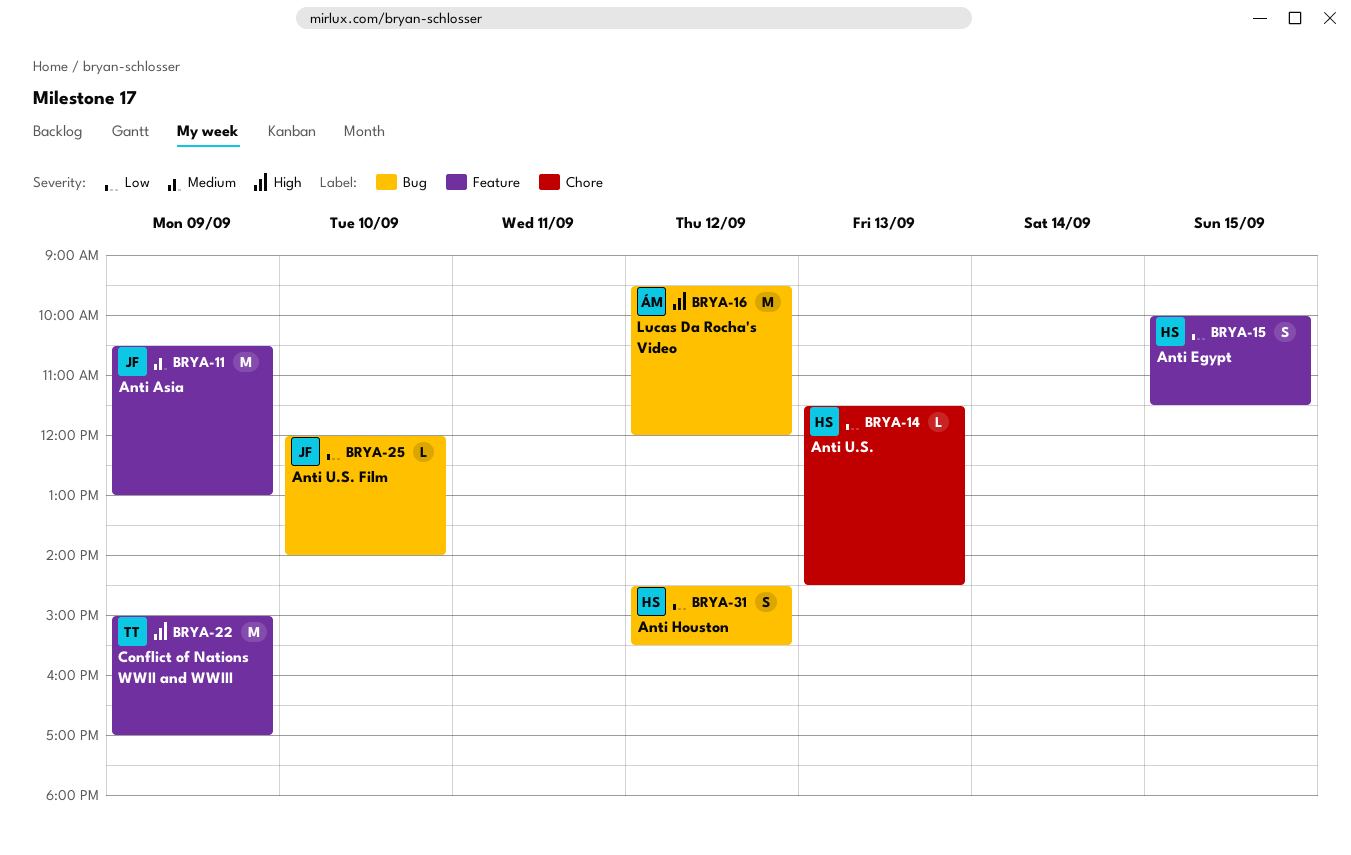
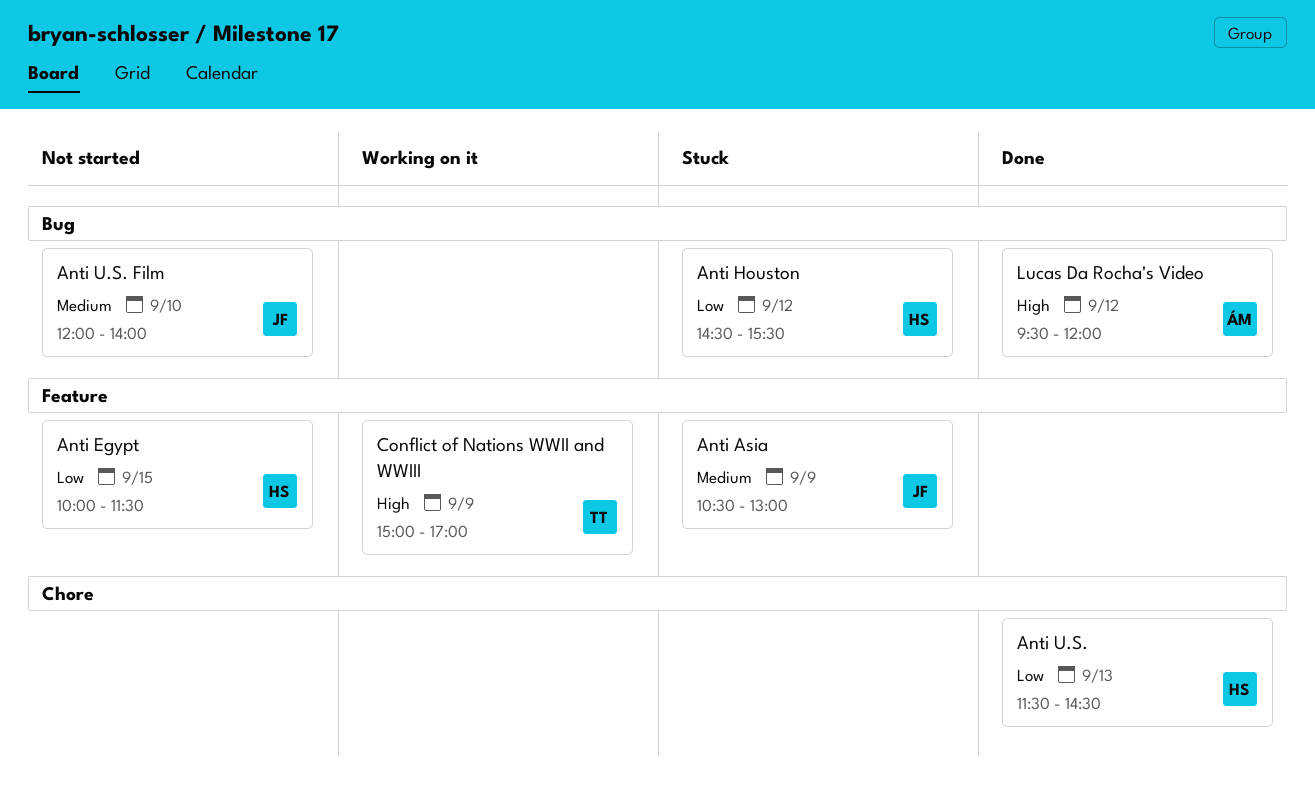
Anti U.S. Film, priority: Low -> Medium

